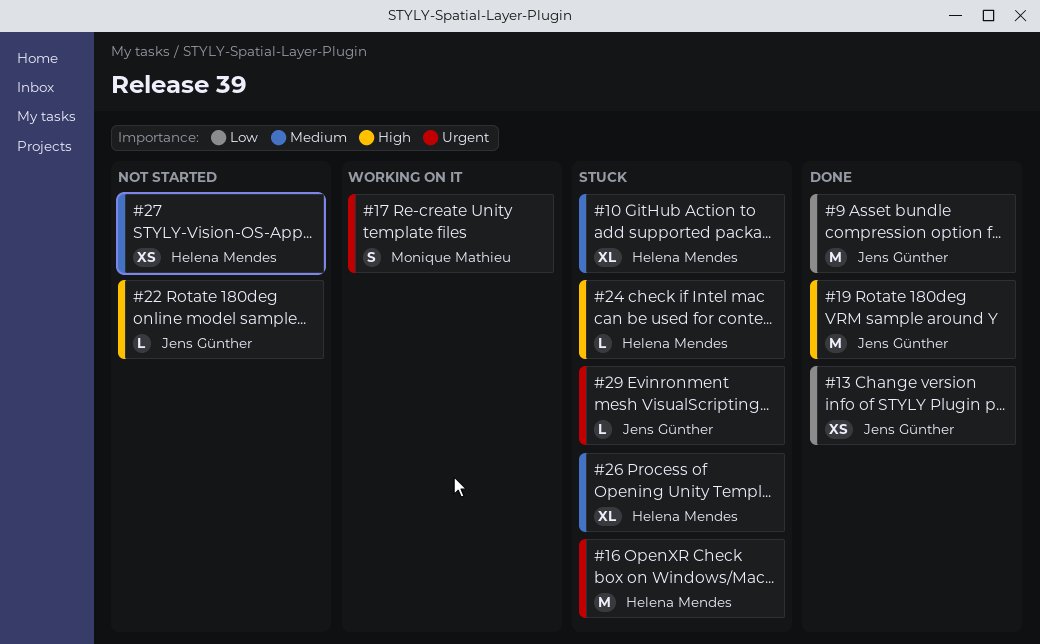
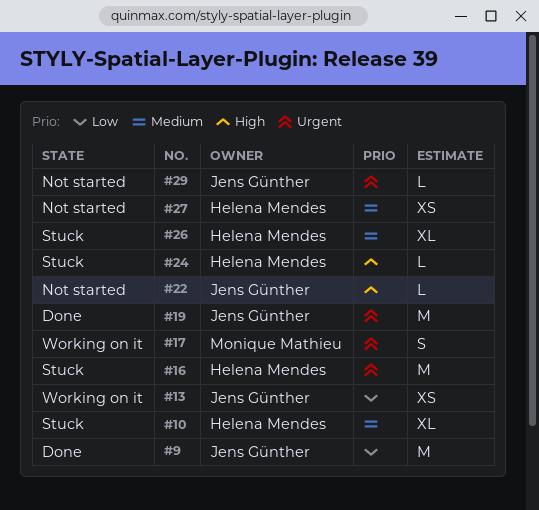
#13, status: Done -> Working on it
#19, priority: High -> Urgent
#29, status: Stuck -> Not started

